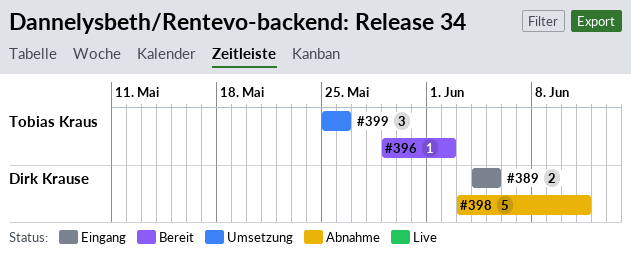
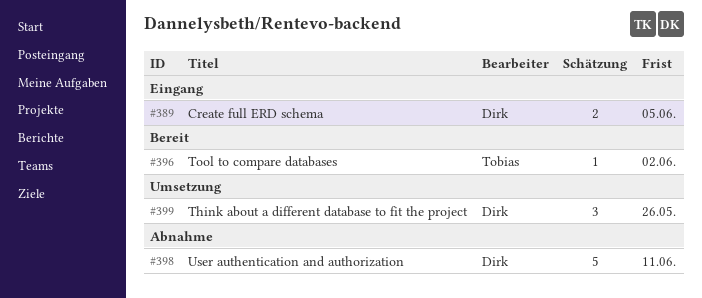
#399, owner: Tobias Kraus -> Dirk Krause

